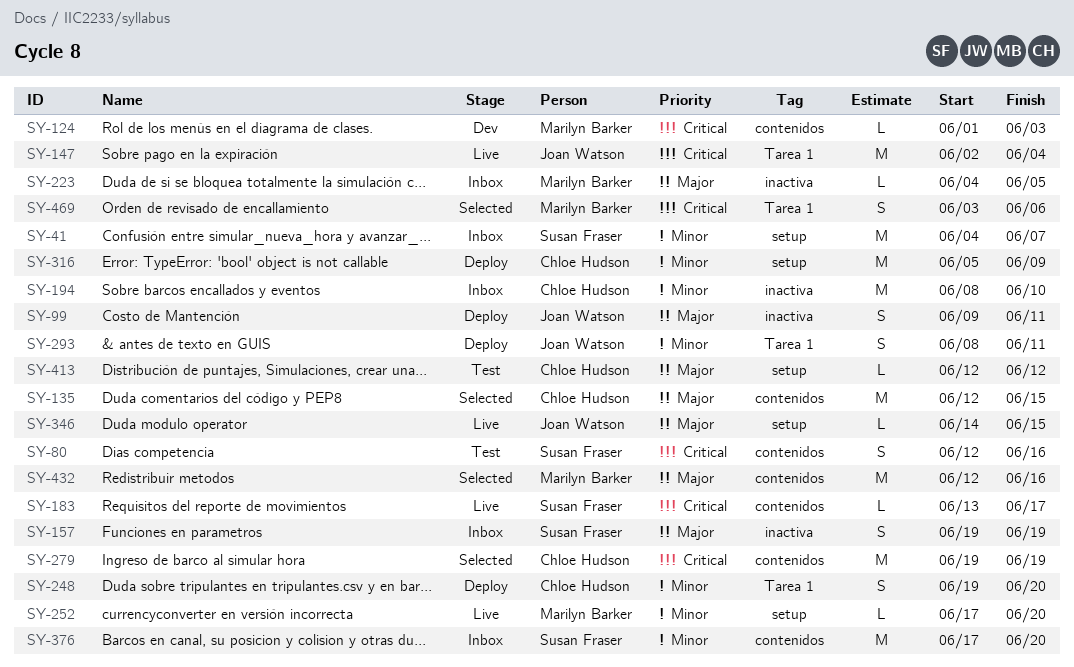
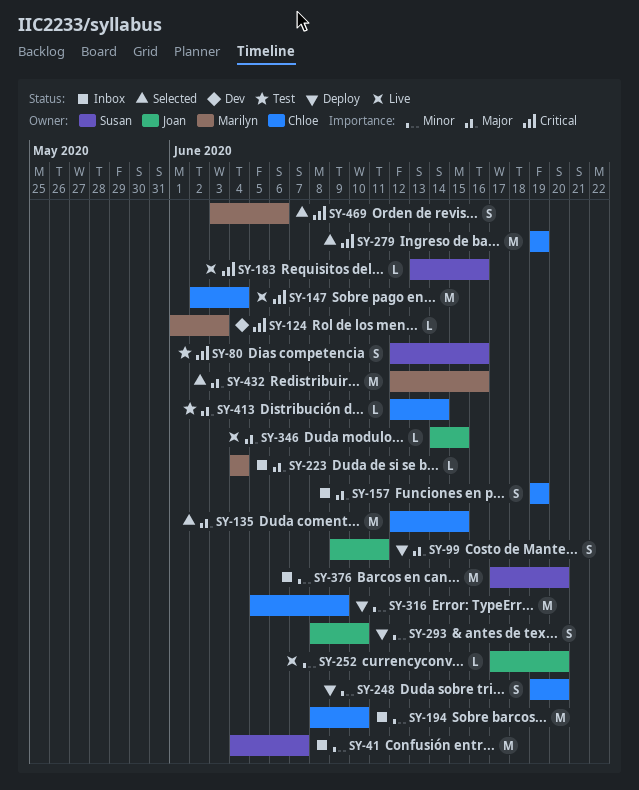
SY-147, owner: Joan Watson -> Chloe Hudson
SY-157, owner: Susan Fraser -> Chloe Hudson
SY-183, due: Jun 17 -> Jun 16
SY-223, due: Jun 5 -> Jun 4
SY-252, owner: Marilyn Barker -> Joan Watson
SY-293, due: Jun 11 -> Jun 10
SY-413, due: Jun 12 -> Jun 14

